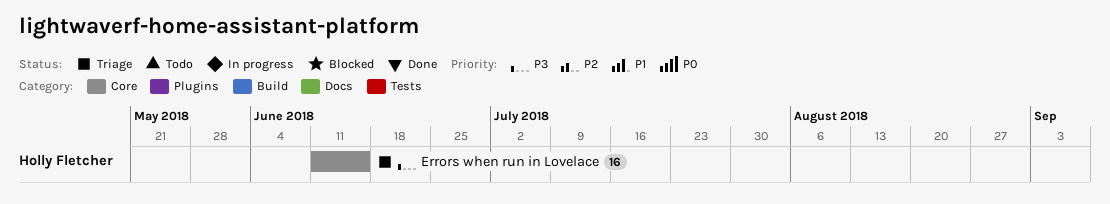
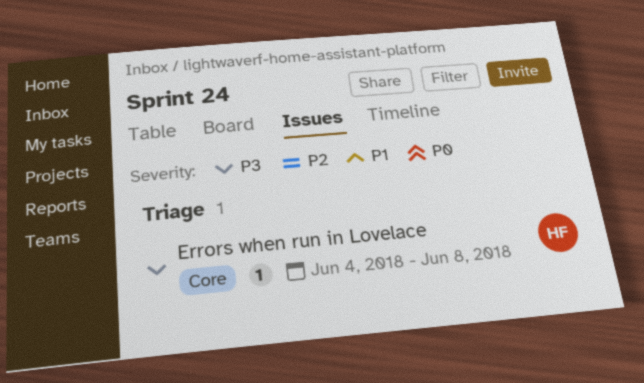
Errors when run in Lovelace, estimate: 16 -> 1
Errors when run in Lovelace, start: Jun 11 -> Jun 4
Errors when run in Lovelace, due: Jun 15 -> Jun 8

